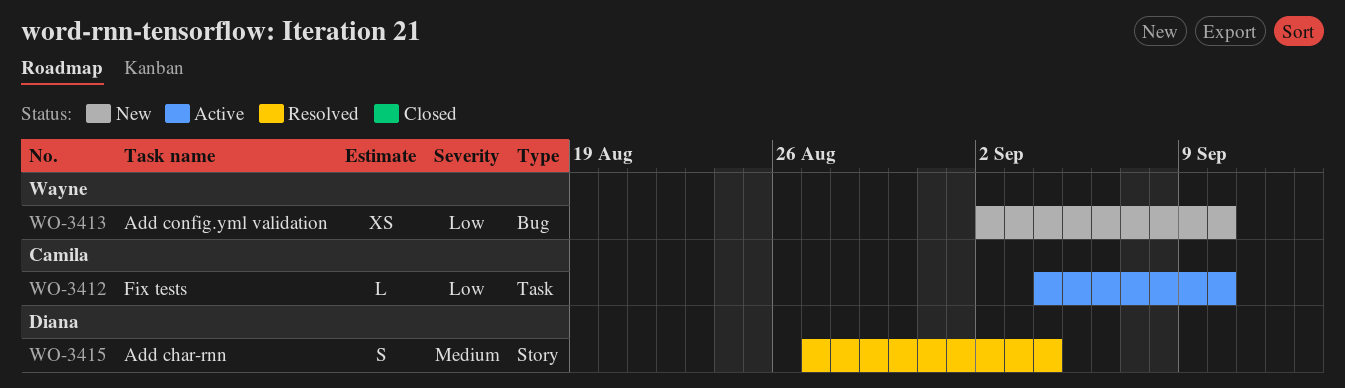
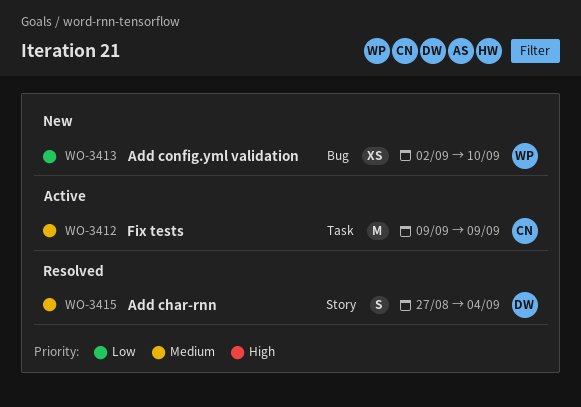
WO-3412, priority: Low -> Medium
WO-3412, estimate: L -> M
WO-3412, start: Sep 4 -> Sep 9
WO-3412, due: Sep 10 -> Sep 9

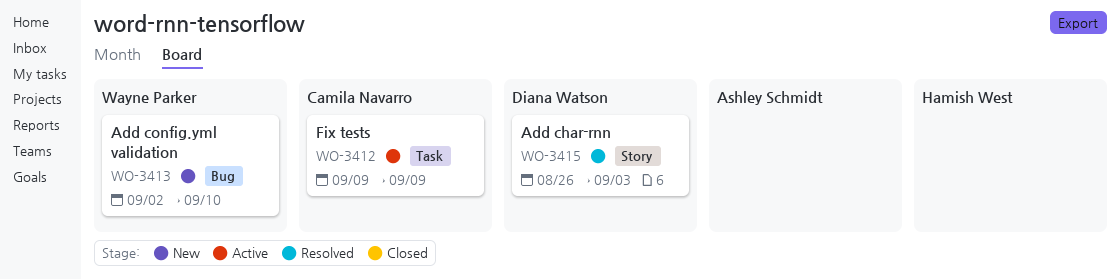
WO-3415, start: Aug 27 -> Aug 26
WO-3415, due: Sep 4 -> Sep 3

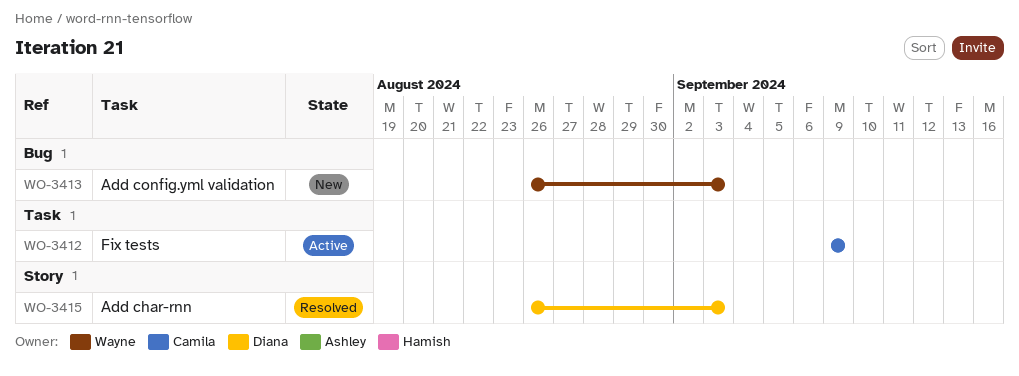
WO-3413, start: Sep 2 -> Aug 26
WO-3413, due: Sep 10 -> Sep 3

